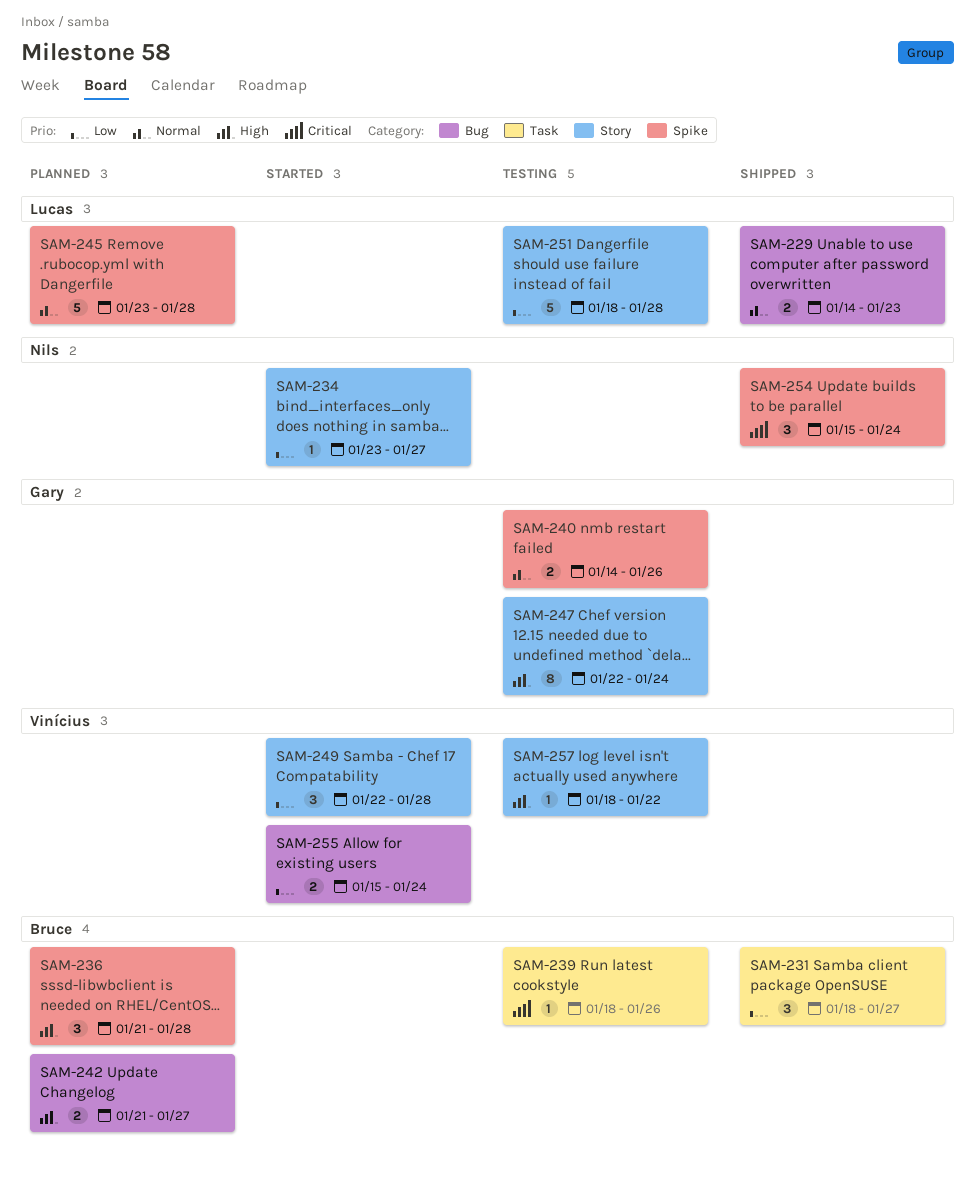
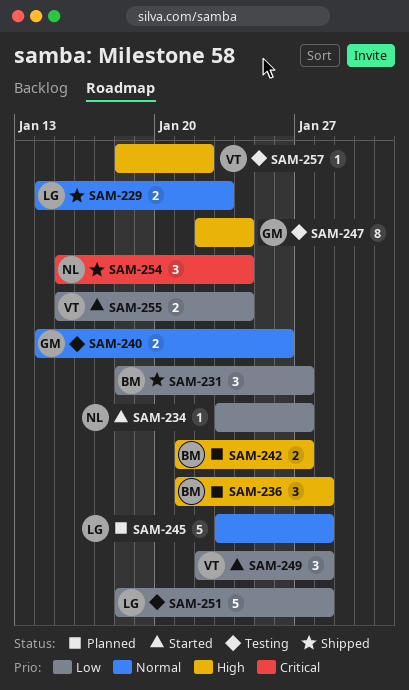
SAM-239: present -> none

